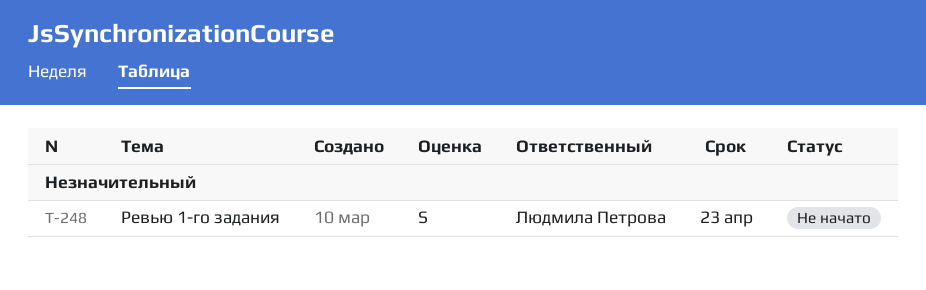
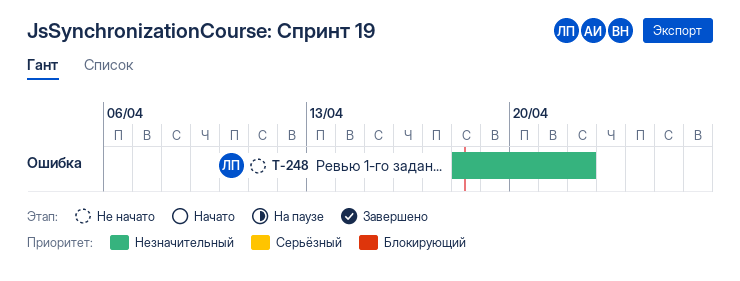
T-248, due: Apr 23 -> Apr 22

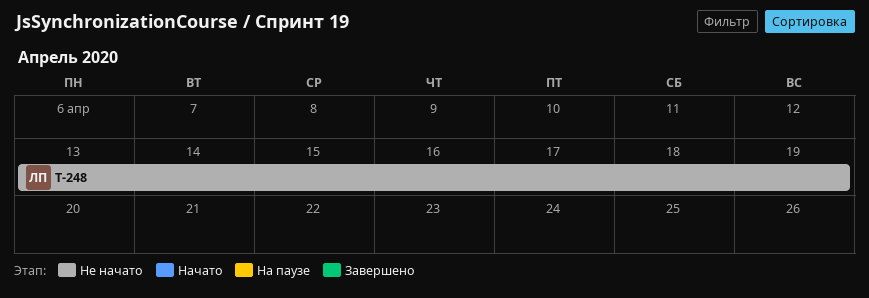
T-248, start: Apr 18 -> Apr 13
T-248, due: Apr 22 -> Apr 19

